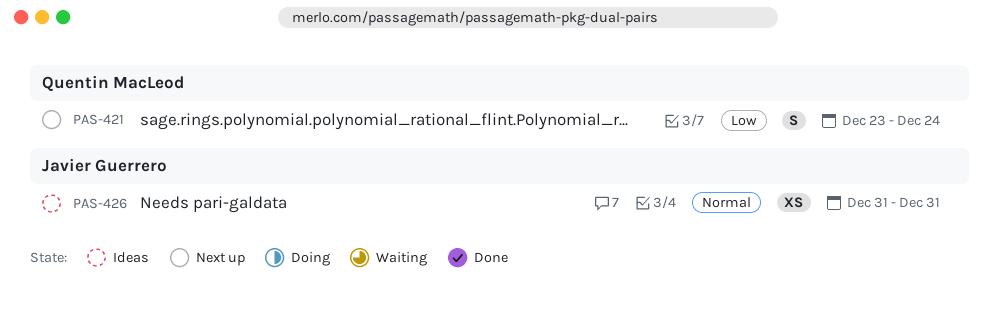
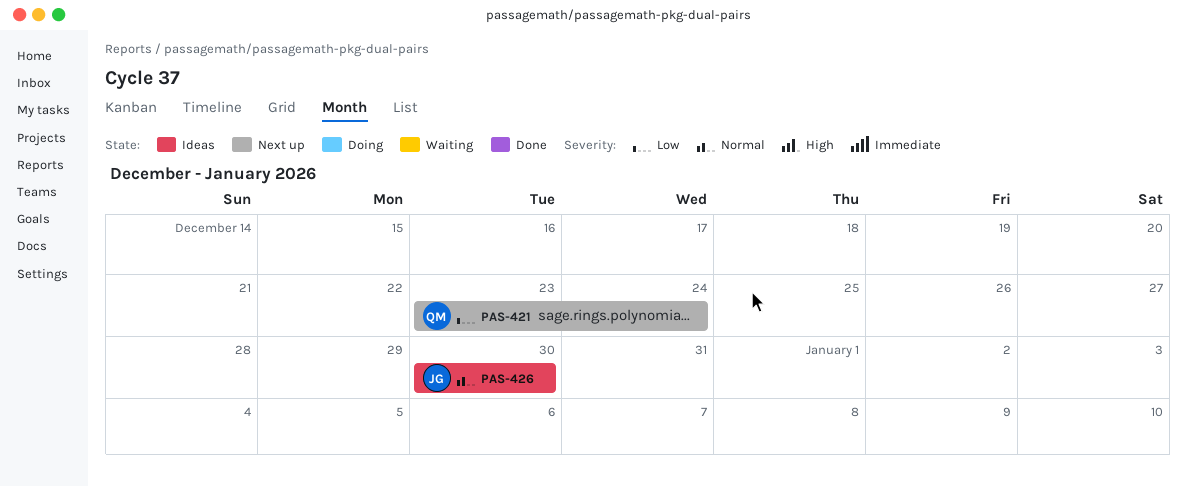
PAS-426, start: Dec 31 -> Dec 30
PAS-426, due: Dec 31 -> Dec 30

